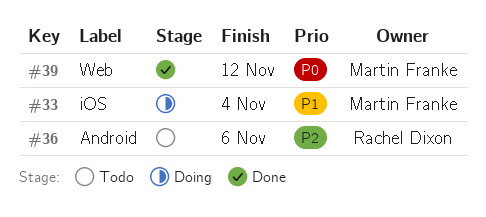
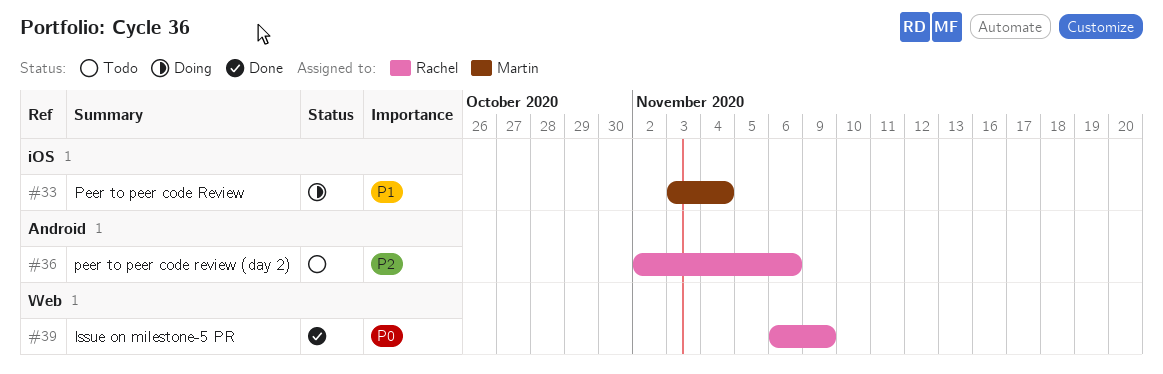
#39, owner: Martin Franke -> Rachel Dixon
#39, due: Nov 12 -> Nov 9

